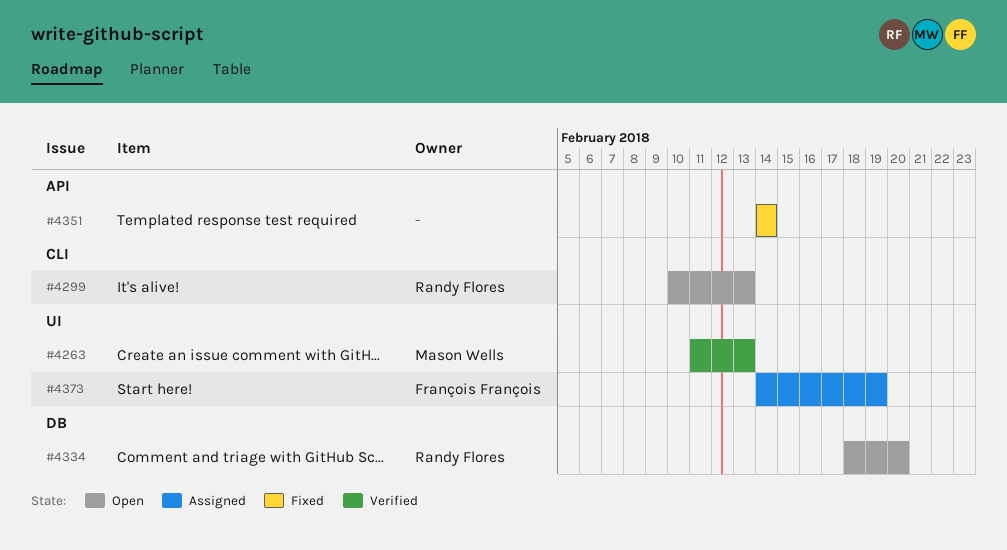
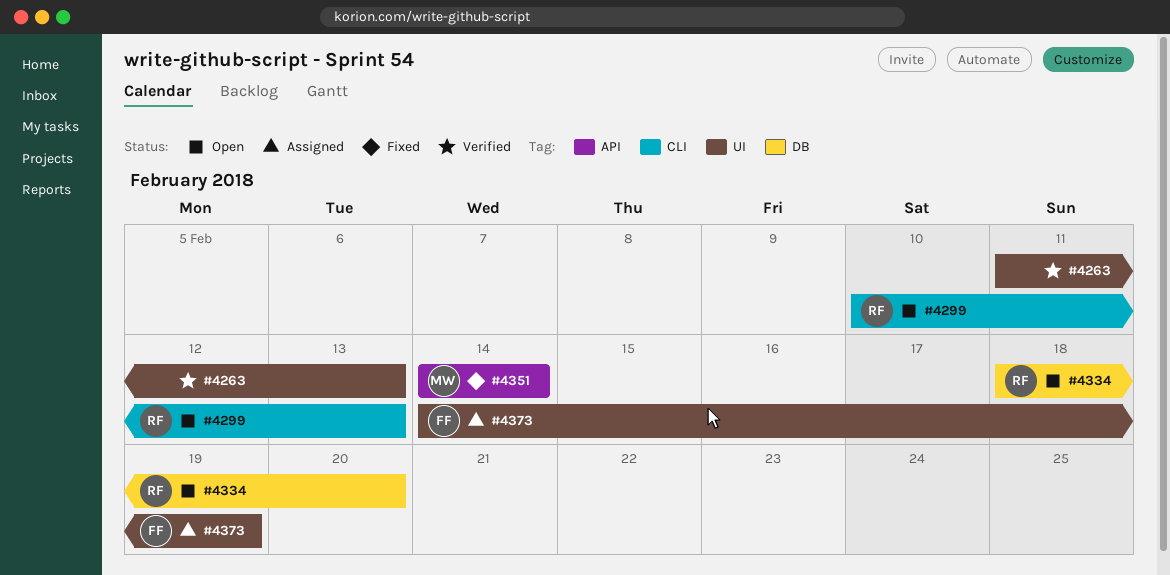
#4263, owner: Mason Wells -> none
#4351, owner: none -> Mason Wells

